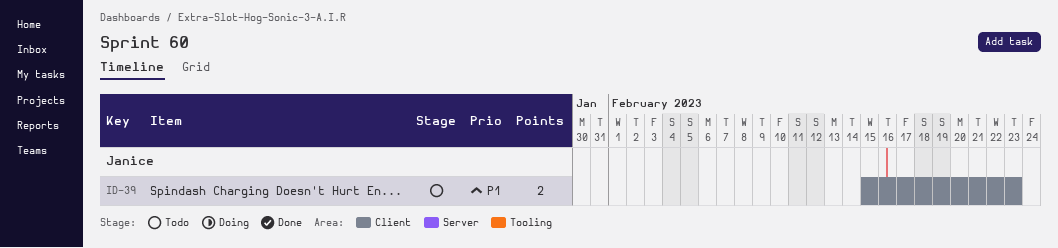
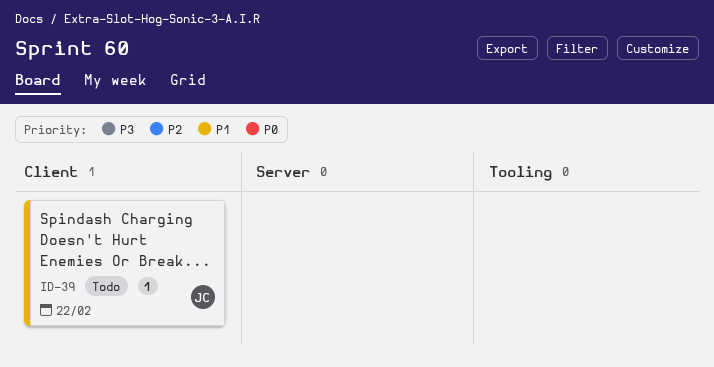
ID-39, estimate: 2 -> 1
ID-39, due: Feb 23 -> Feb 22

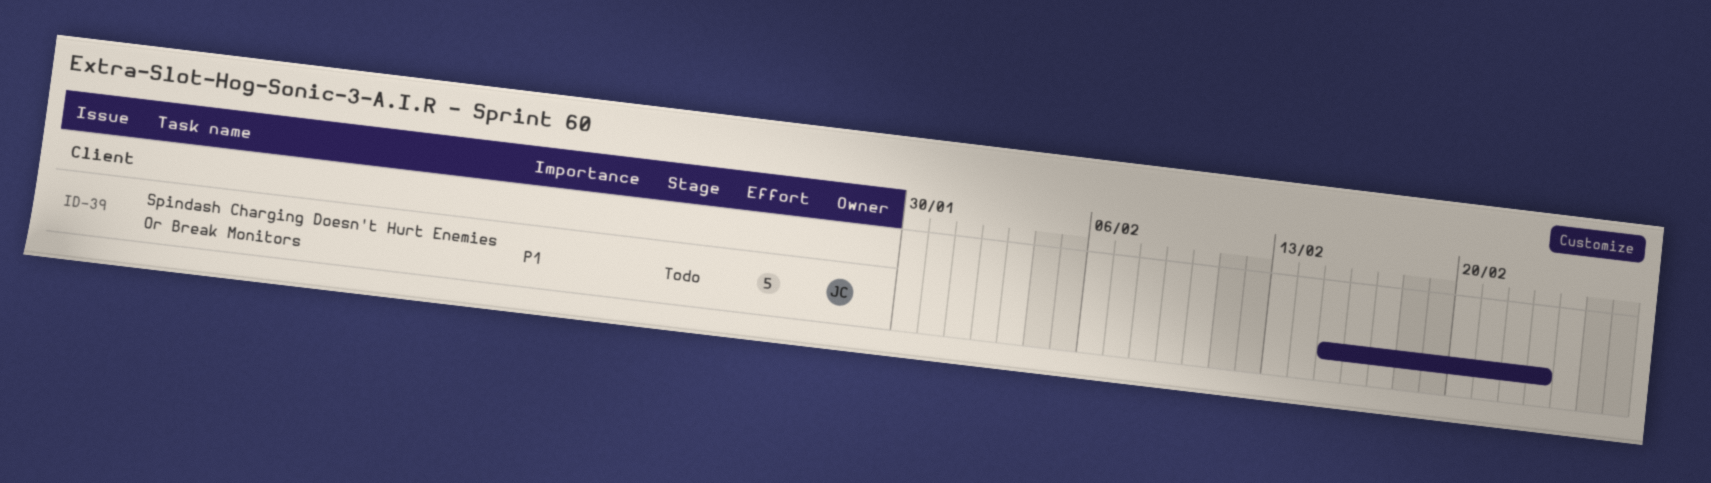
ID-39, estimate: 1 -> 5
ID-39, due: Feb 22 -> Feb 23

